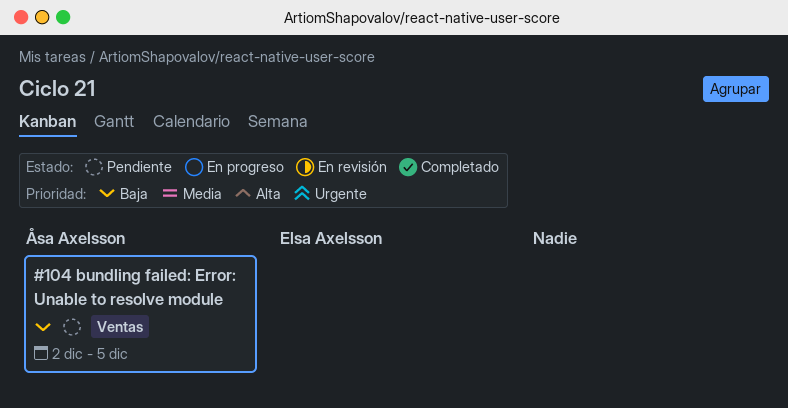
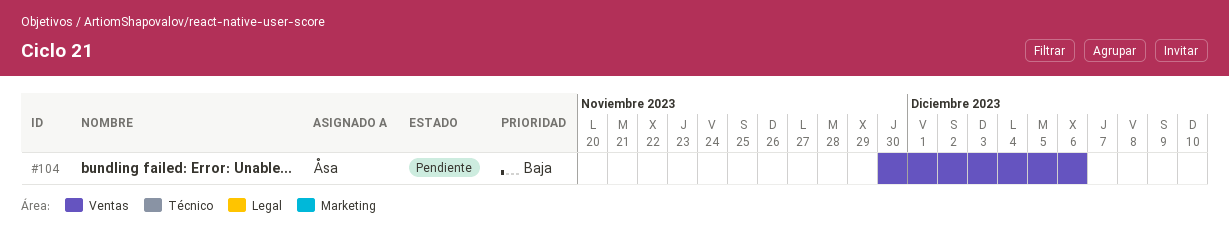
#104, start: Dec 2 -> Nov 30
#104, due: Dec 5 -> Dec 6

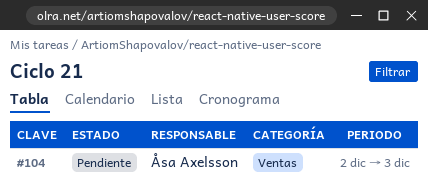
#104, start: Nov 30 -> Dec 2
#104, due: Dec 6 -> Dec 3

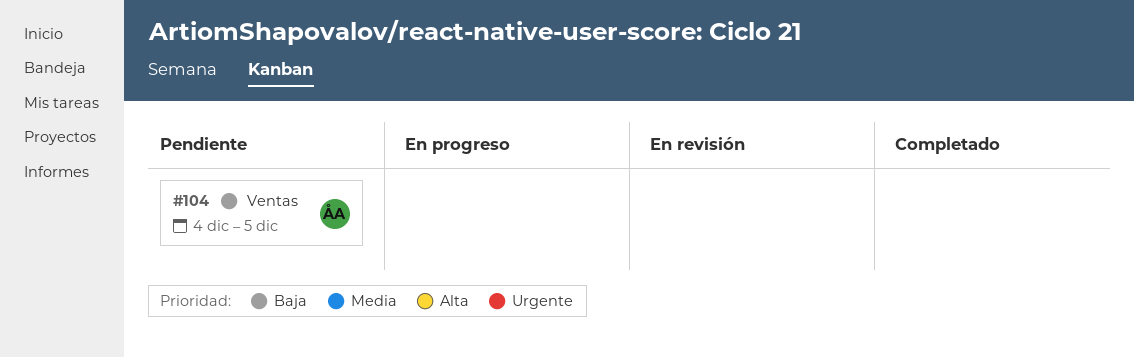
#104, start: Dec 2 -> Dec 4
#104, due: Dec 3 -> Dec 5

